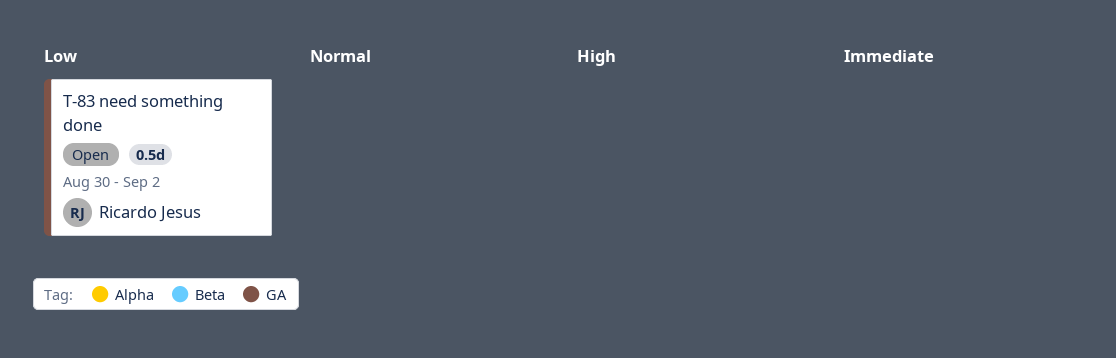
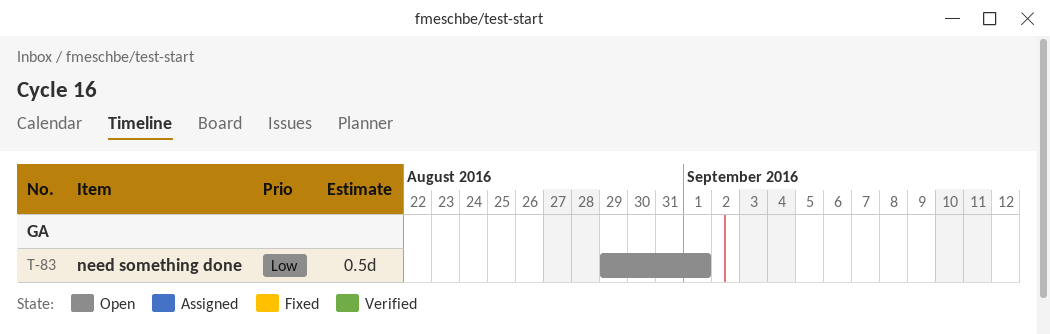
T-83, start: Aug 30 -> Aug 29
T-83, due: Sep 2 -> Sep 1

